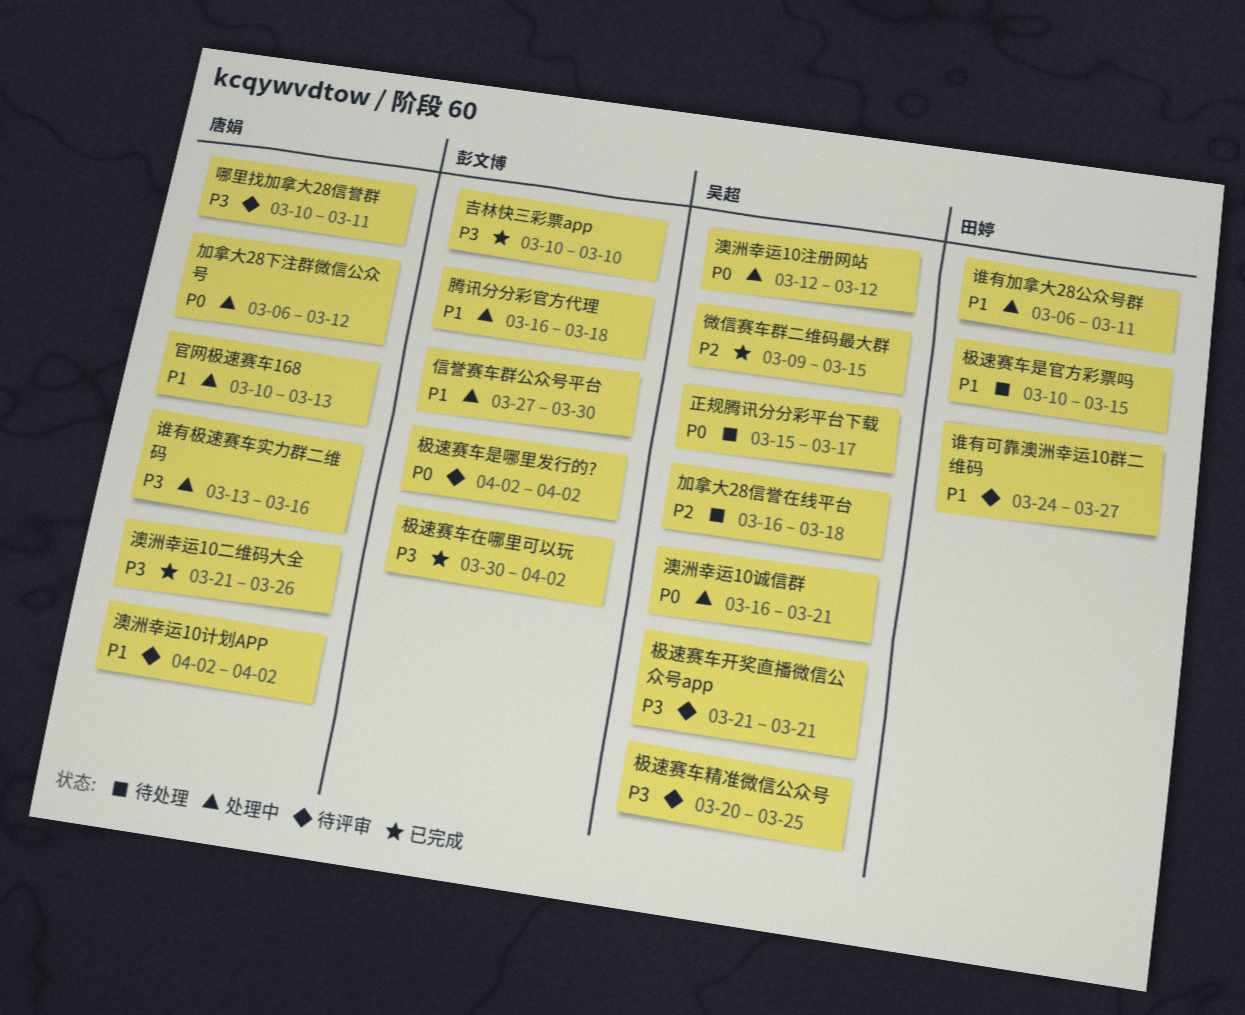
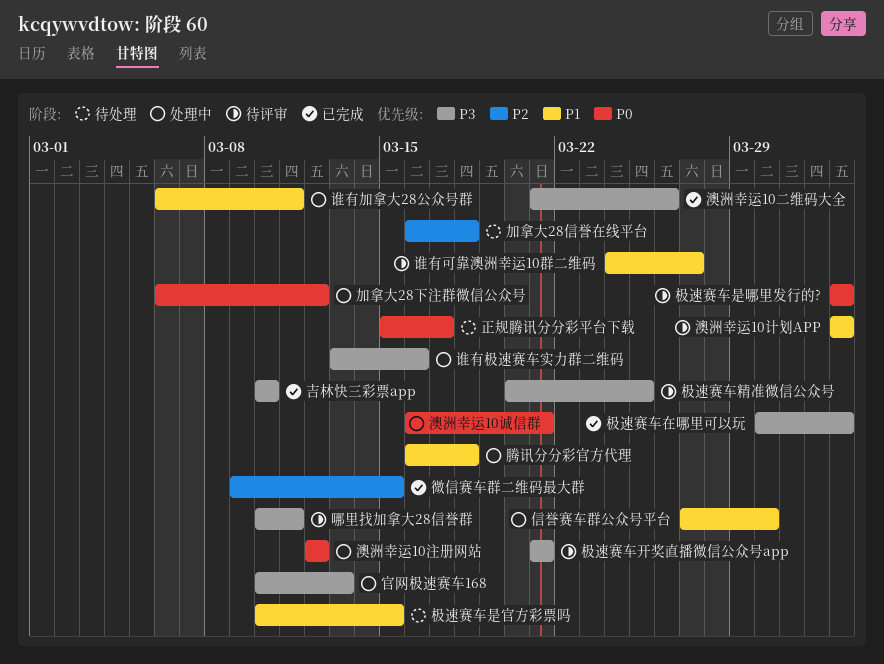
官网极速赛车168, priority: P1 -> P3

